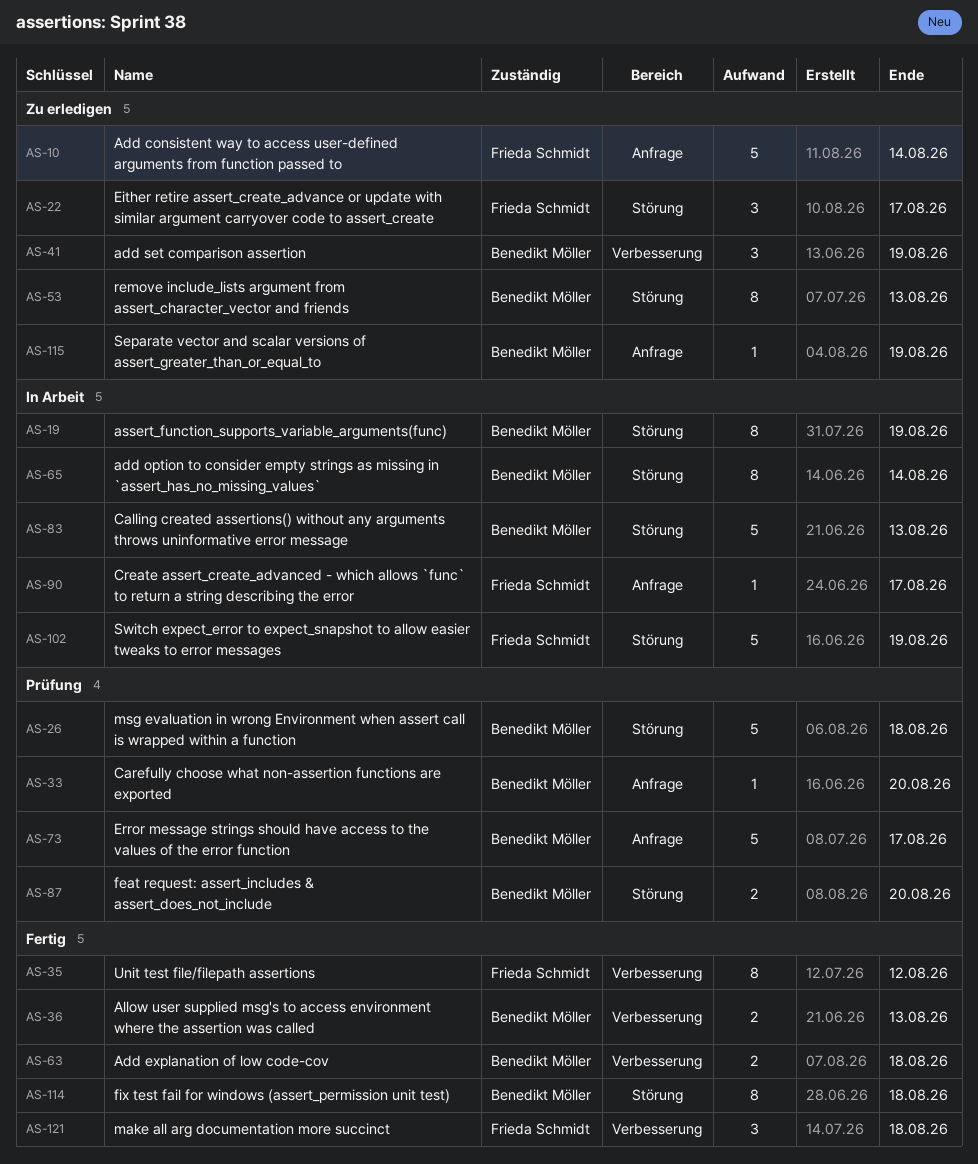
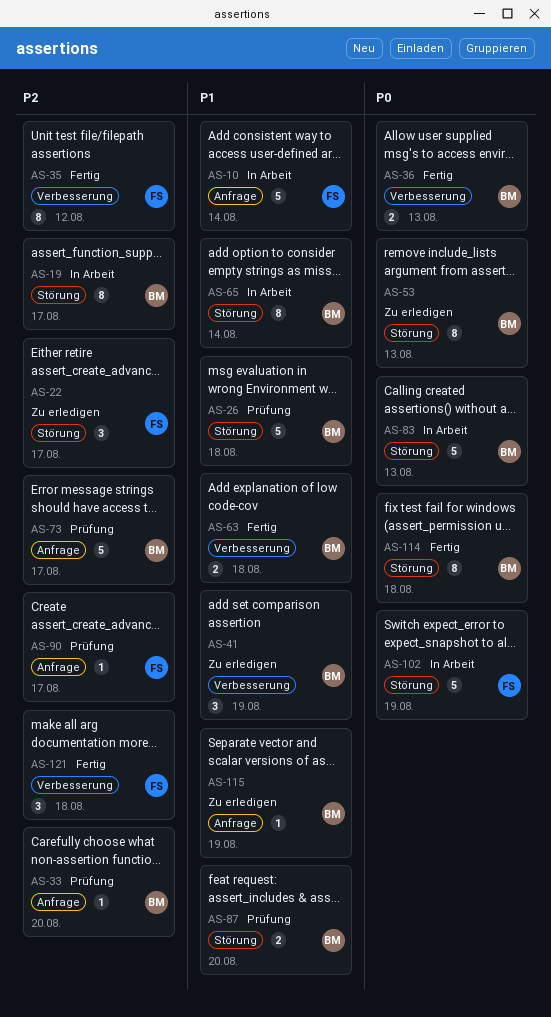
AS-10, status: Zu erledigen -> In Arbeit
AS-19, due: Aug 19 -> Aug 17
AS-90, status: In Arbeit -> Prüfung

